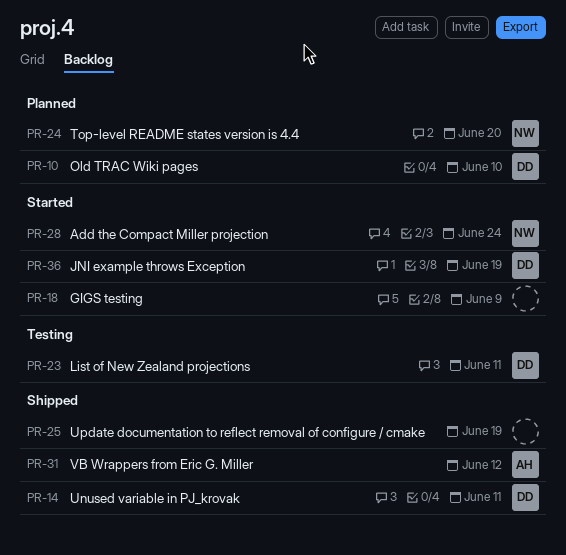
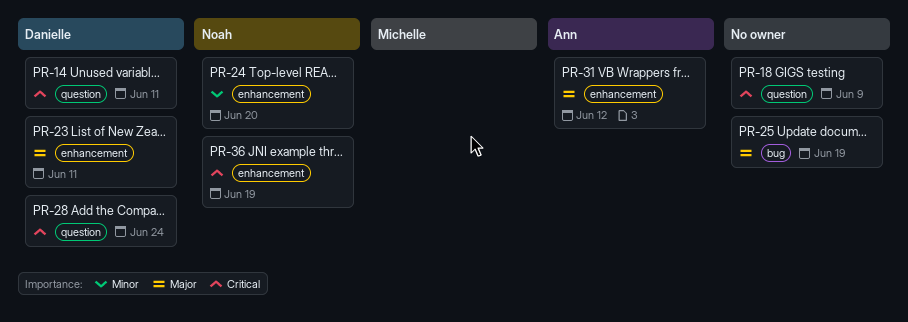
PR-10: present -> none
PR-28, owner: Noah -> Danielle
PR-36, owner: Danielle -> Noah

